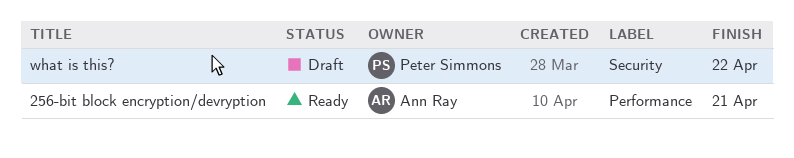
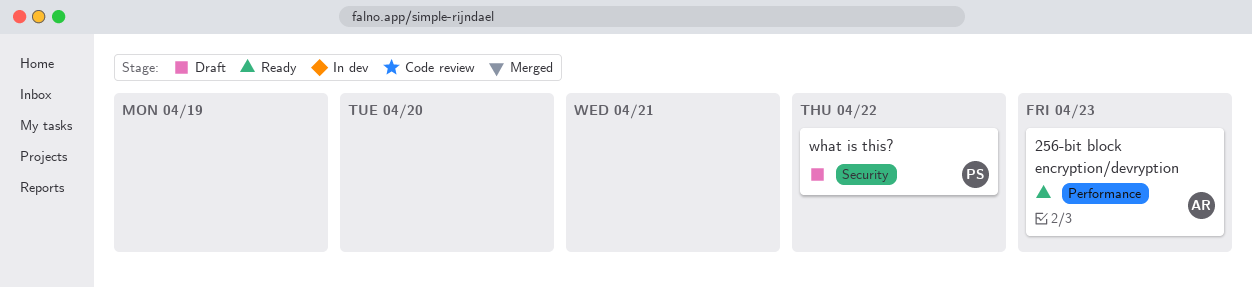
256-bit block encryption/devryption, due: Apr 21 -> Apr 23

